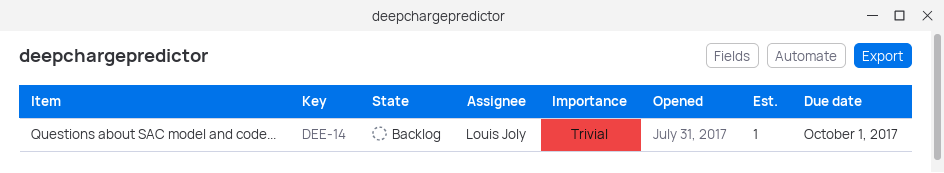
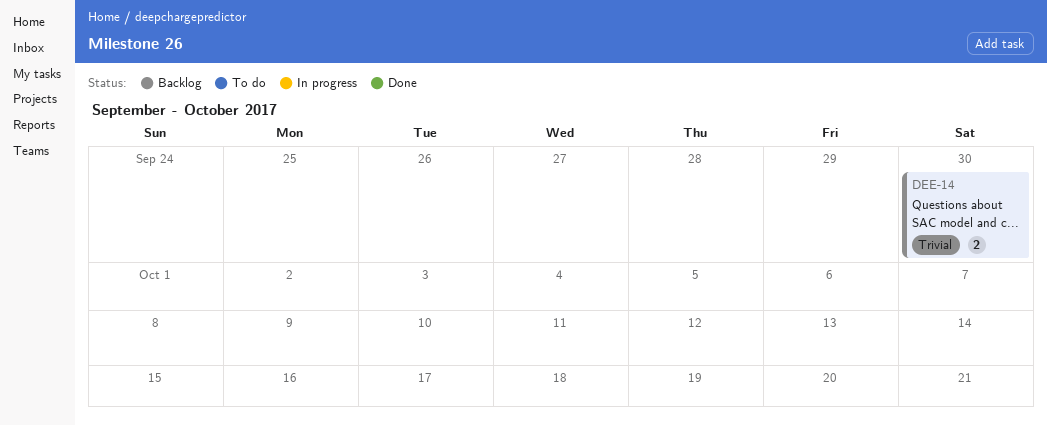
DEE-14, estimate: 1 -> 2
DEE-14, due: Oct 1 -> Sep 30

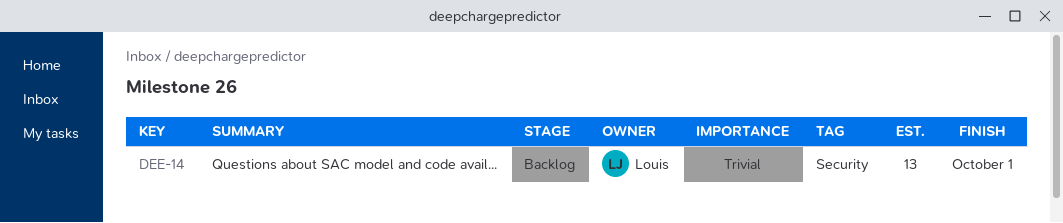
DEE-14, estimate: 2 -> 13
DEE-14, due: Sep 30 -> Oct 1

